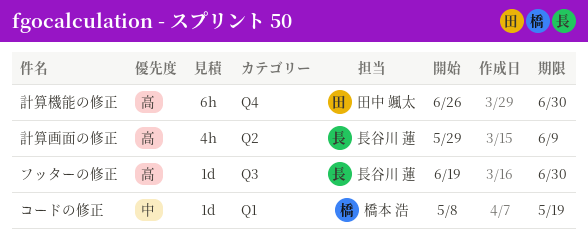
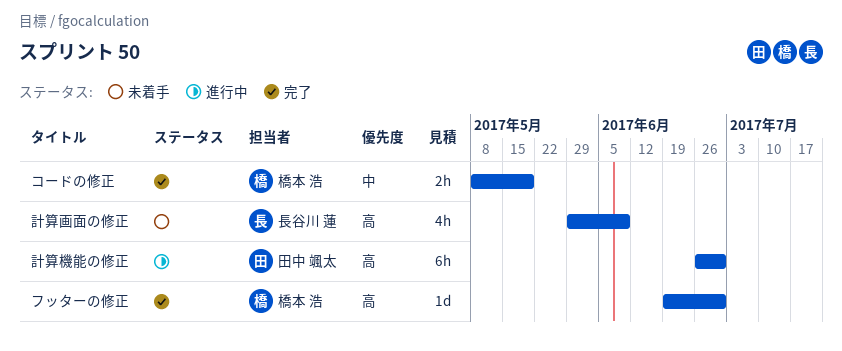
コードの修正, estimate: 1d -> 2h
フッターの修正, owner: 長谷川 蓮 -> 橋本 浩

